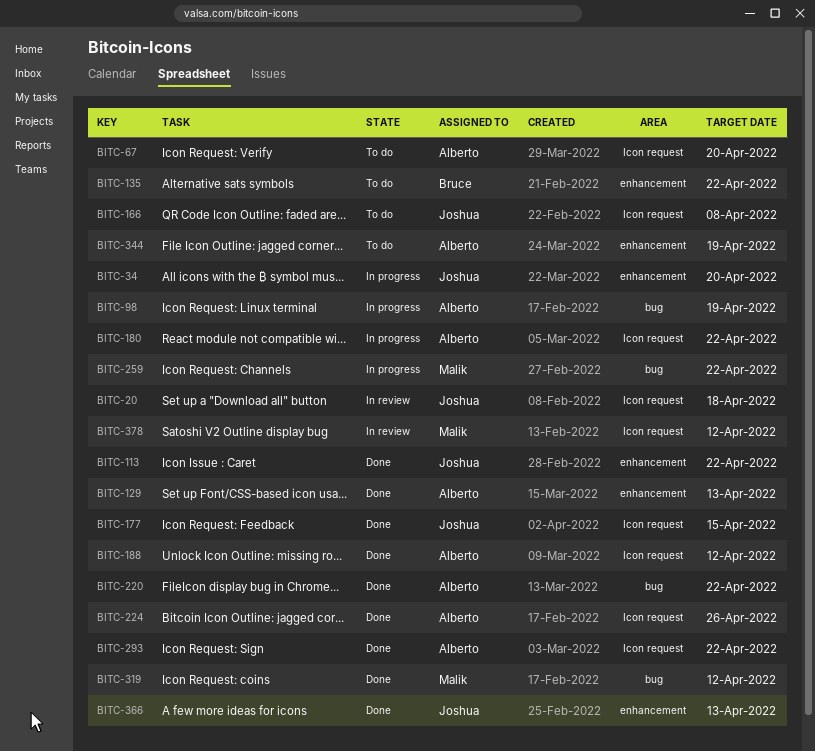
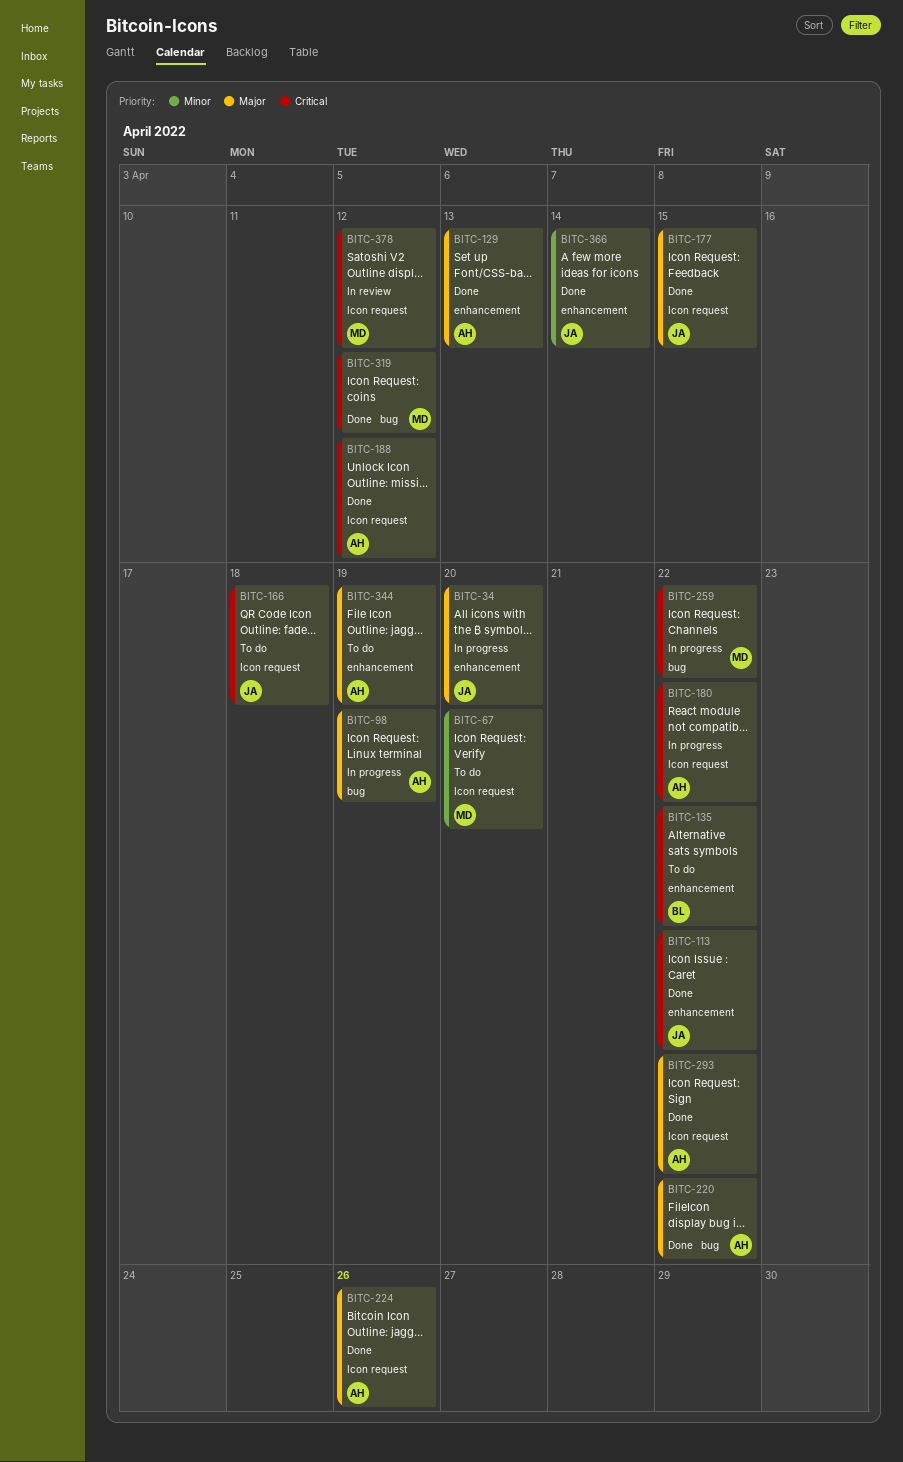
BITC-20: present -> none
BITC-67, owner: Alberto -> Malik
BITC-166, due: Apr 8 -> Apr 18
BITC-366, due: Apr 13 -> Apr 14

